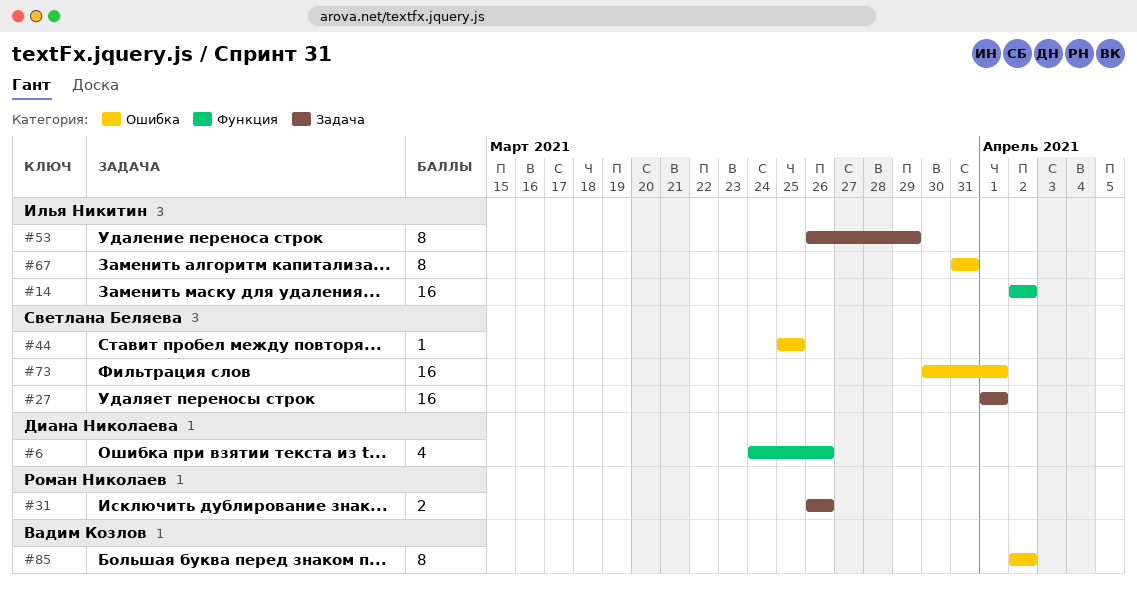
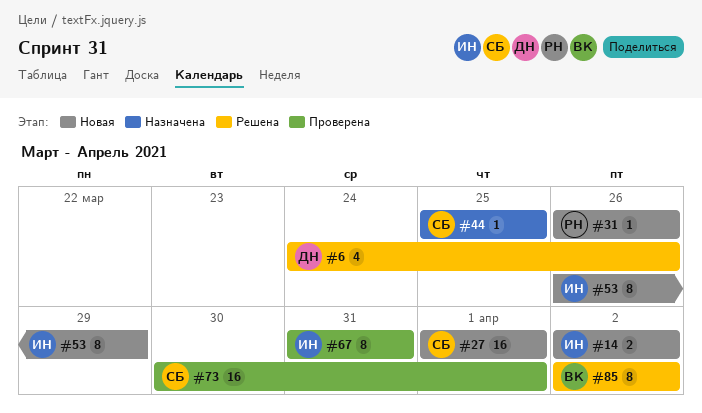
#14, estimate: 16 -> 2
#31, estimate: 2 -> 1

